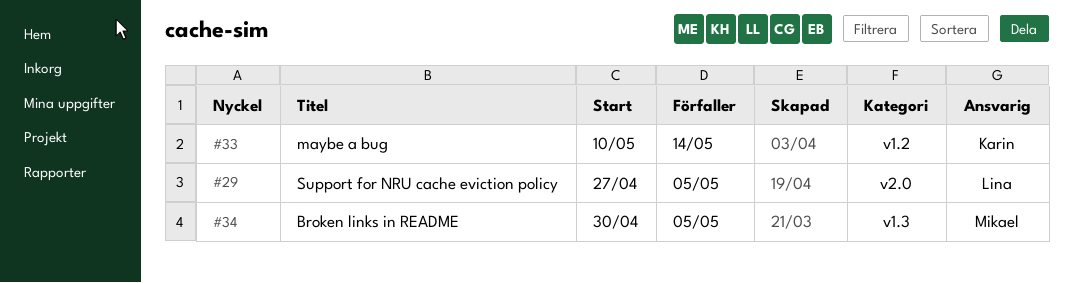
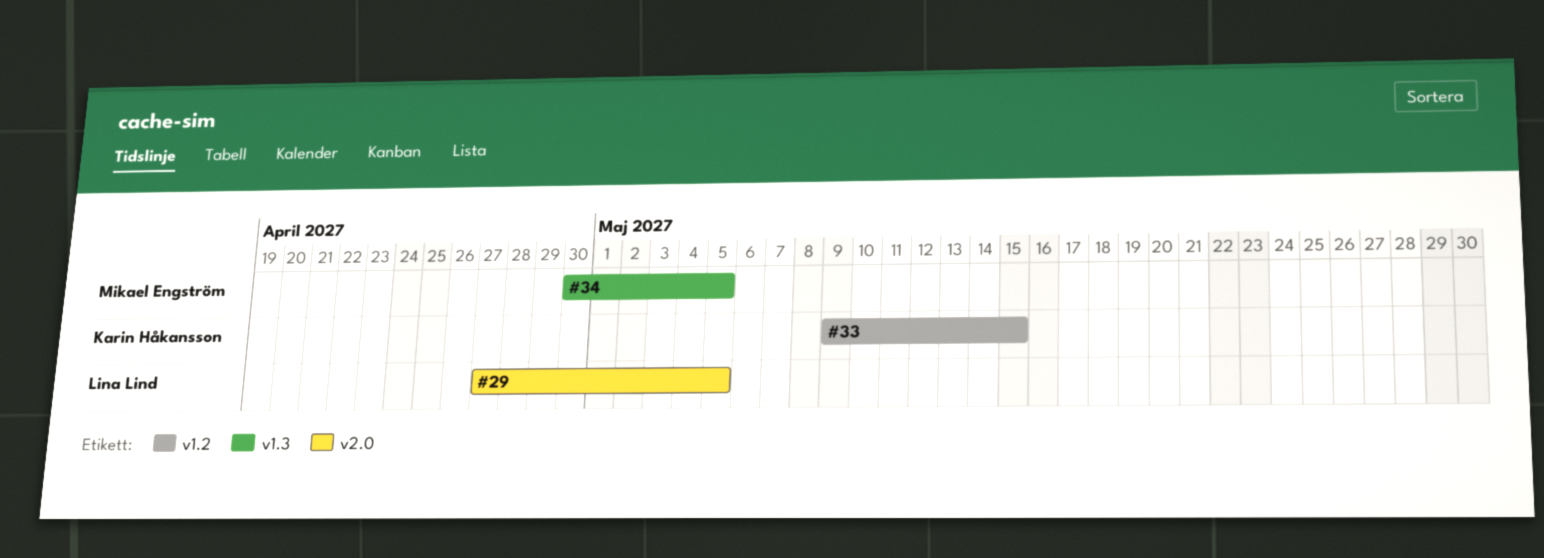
#33, start: May 10 -> May 9
#33, due: May 14 -> May 15

